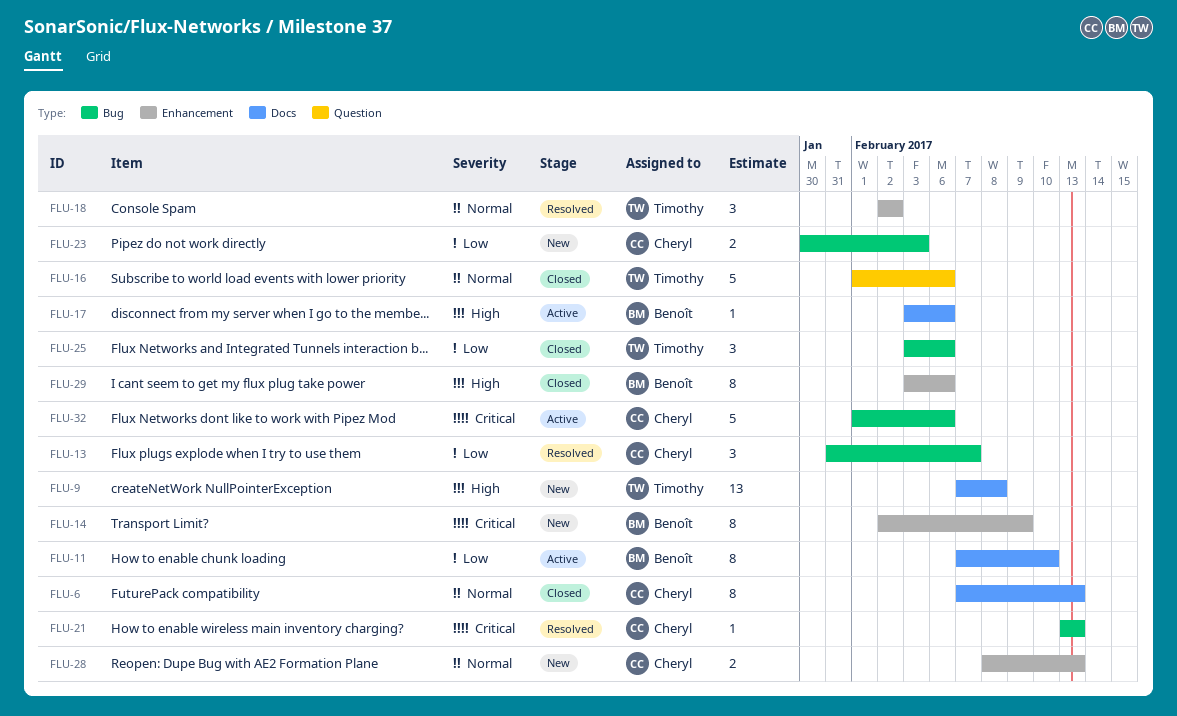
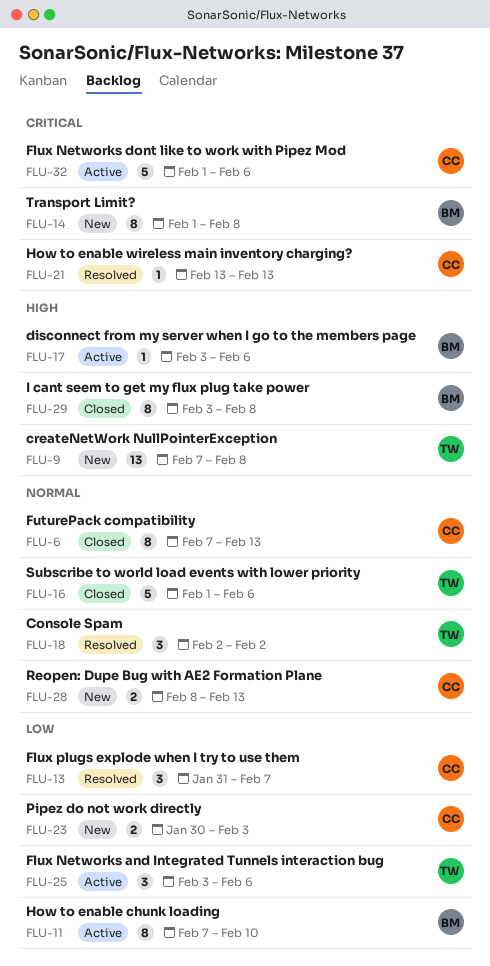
FLU-14, start: Feb 2 -> Feb 1
FLU-14, due: Feb 9 -> Feb 8
FLU-25, status: Closed -> Active
FLU-29, due: Feb 6 -> Feb 8

